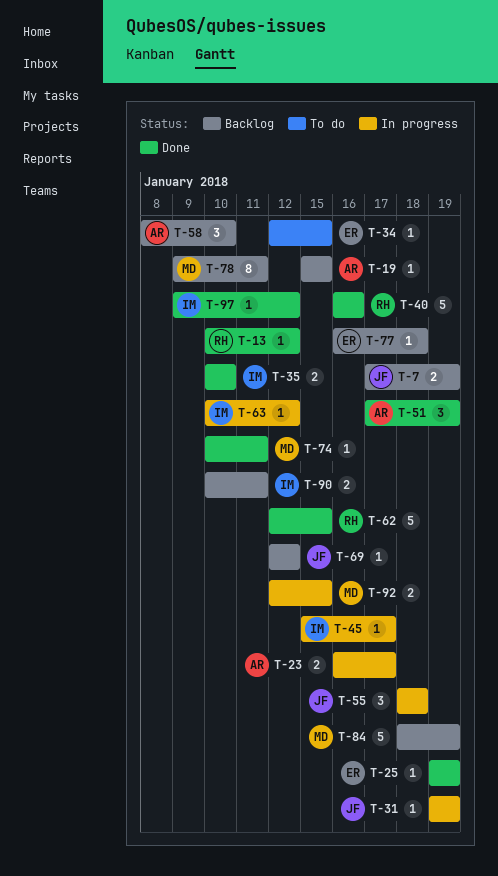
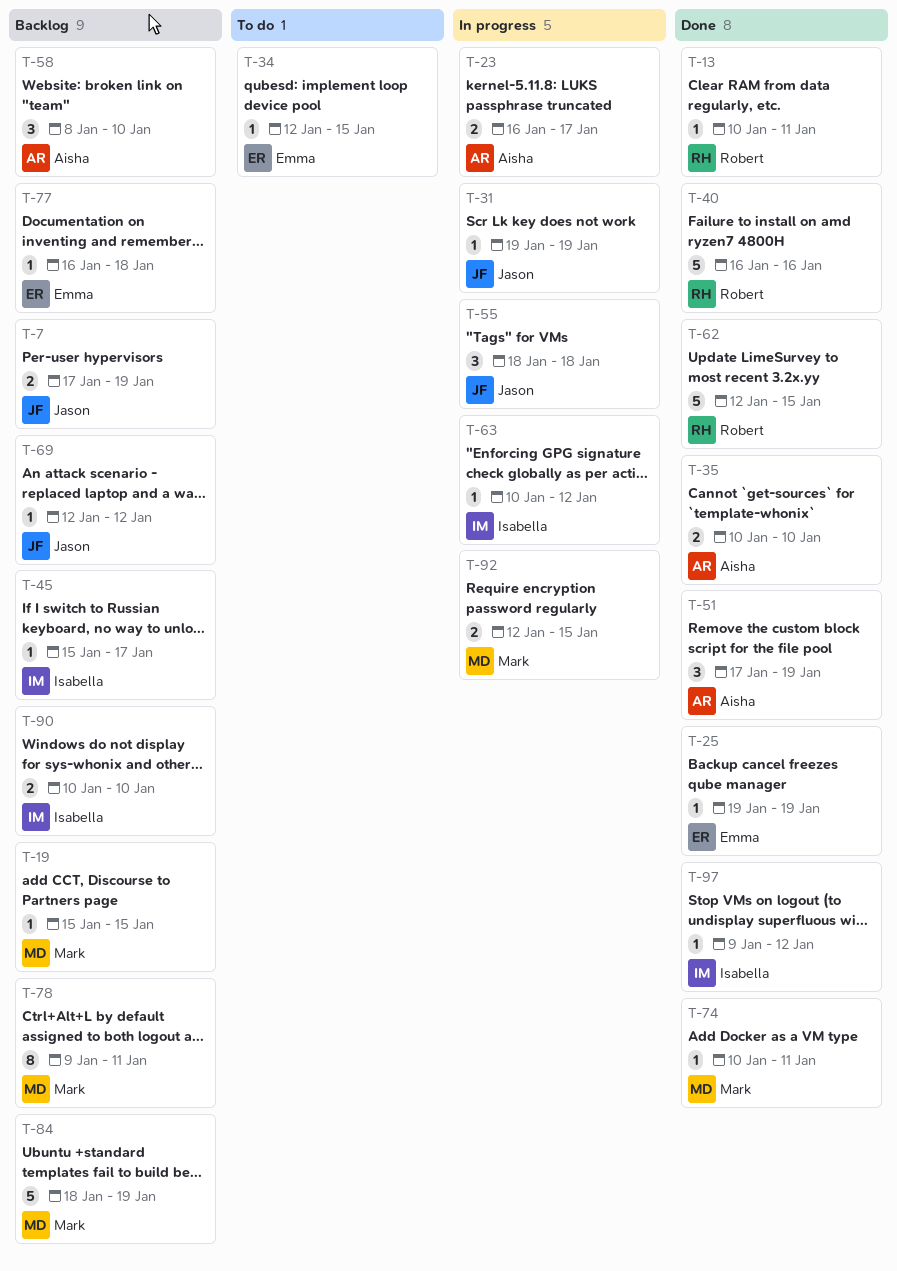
T-13, due: Jan 12 -> Jan 11
T-19, owner: Aisha -> Mark
T-35, owner: Isabella -> Aisha
T-45, status: In progress -> Backlog
T-90, due: Jan 11 -> Jan 10

